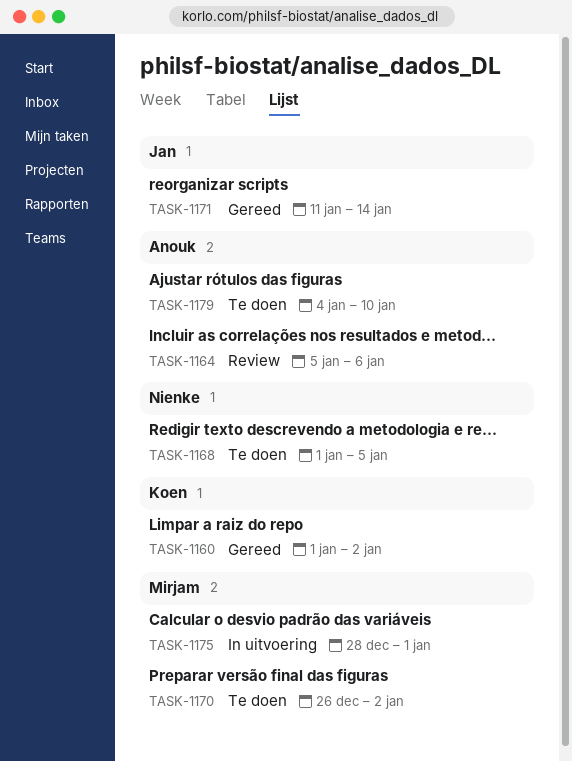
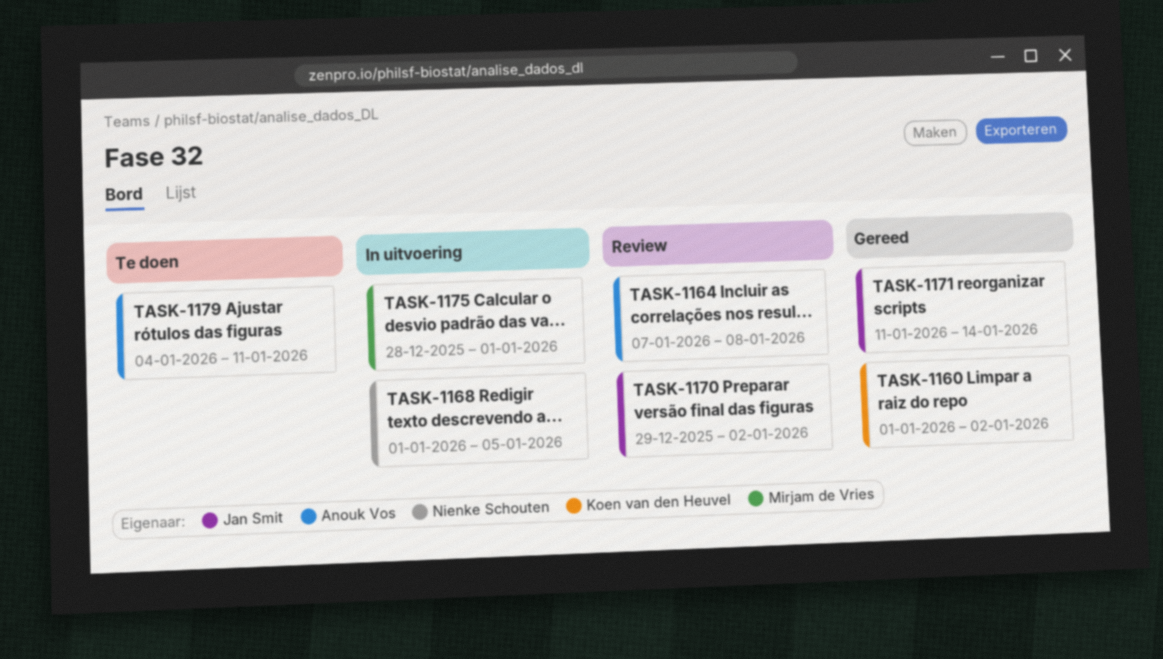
TASK-1164, start: Jan 5 -> Jan 7
TASK-1164, due: Jan 6 -> Jan 8
TASK-1168, status: Te doen -> In uitvoering
TASK-1170, status: Te doen -> Review
TASK-1170, owner: Mirjam de Vries -> Jan Smit
TASK-1170, start: Dec 26 -> Dec 29
TASK-1179, due: Jan 10 -> Jan 11

